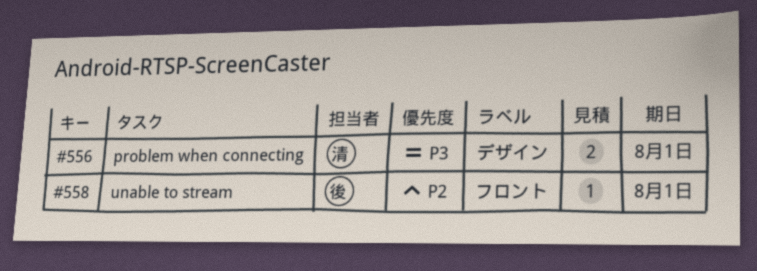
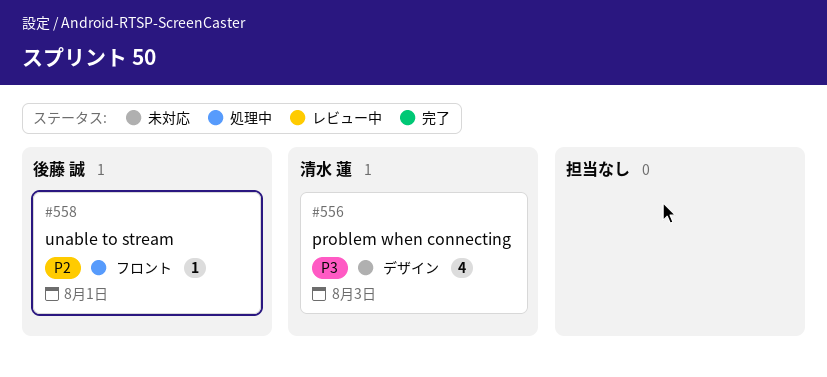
#556, estimate: 2 -> 4
#556, due: Aug 1 -> Aug 3

